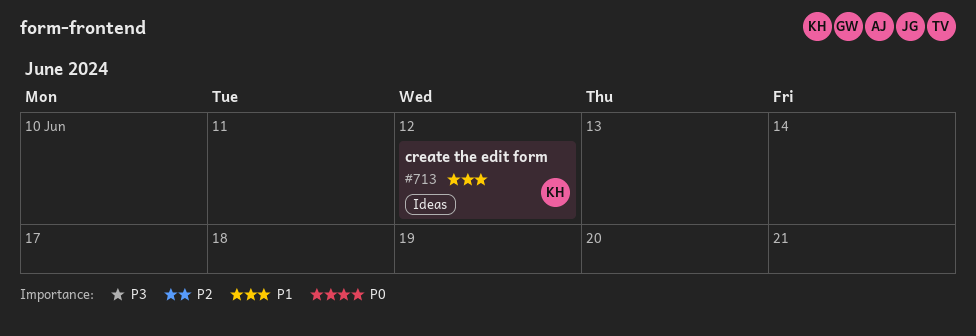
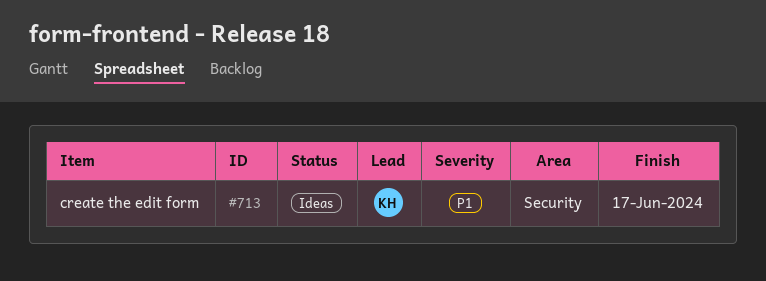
#713, due: Jun 12 -> Jun 17

